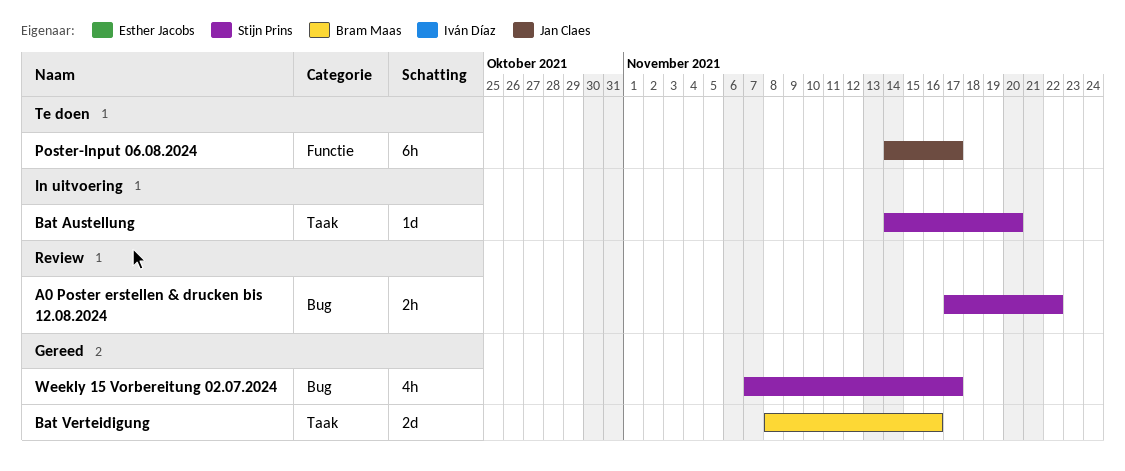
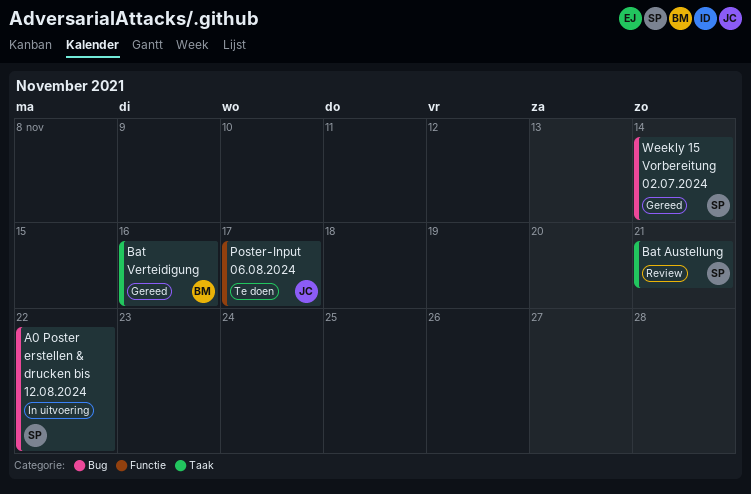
A0 Poster erstellen & drucken bis 12.08.2024, status: Review -> In uitvoering
Bat Austellung, status: In uitvoering -> Review
Bat Austellung, due: Nov 20 -> Nov 21
Weekly 15 Vorbereitung 02.07.2024, due: Nov 17 -> Nov 14

